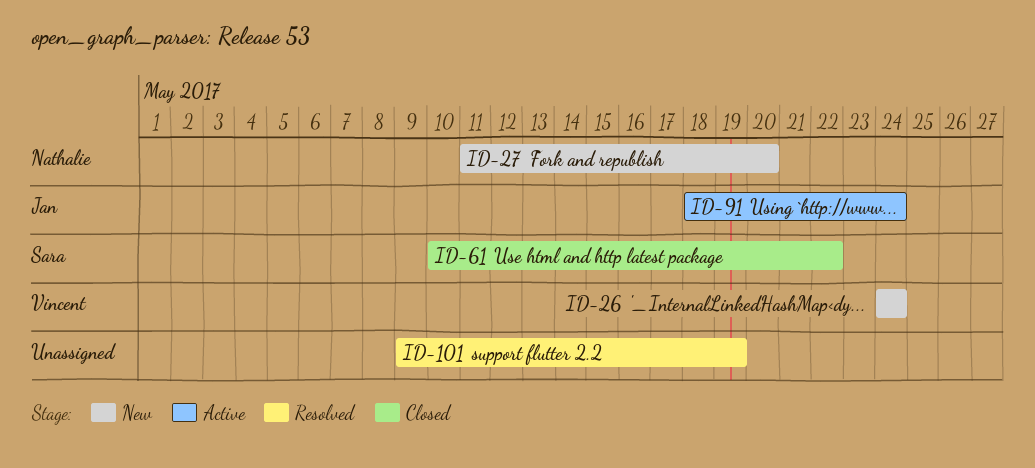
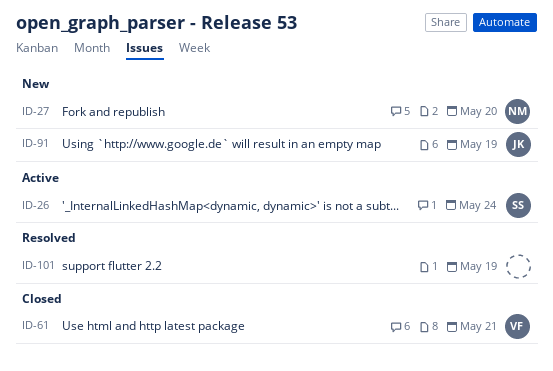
ID-26, status: New -> Active
ID-26, owner: Vincent -> Sara
ID-61, owner: Sara -> Vincent
ID-61, due: May 22 -> May 21
ID-91, status: Active -> New
ID-91, due: May 24 -> May 19

